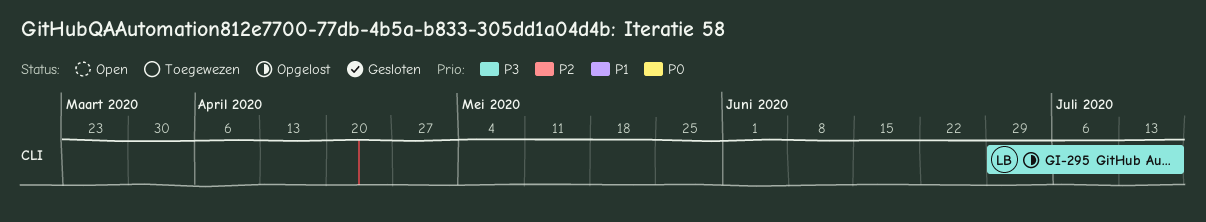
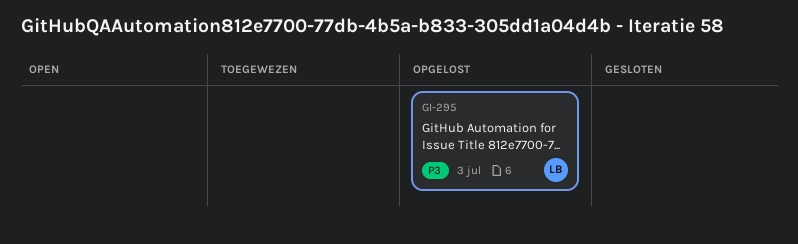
GI-295, due: Jul 17 -> Jul 3

